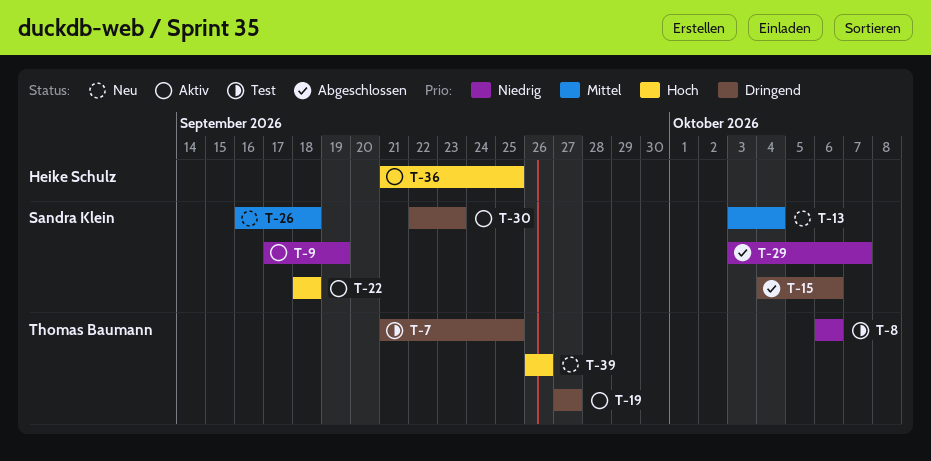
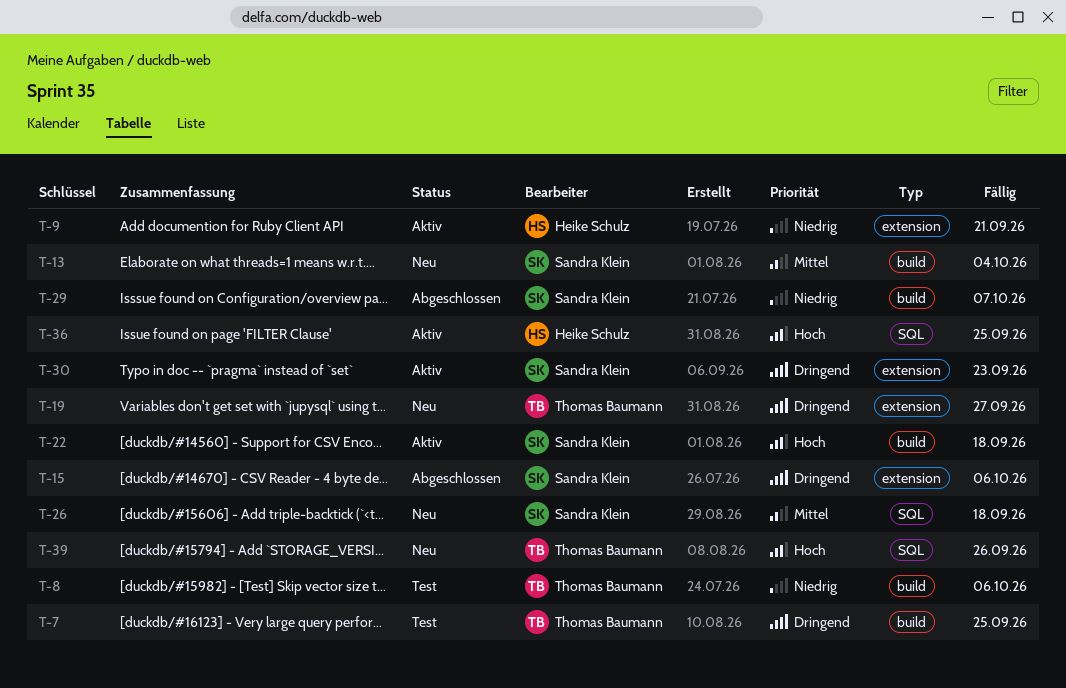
T-9, owner: Sandra Klein -> Heike Schulz
T-9, due: Sep 19 -> Sep 21
T-19, status: Aktiv -> Neu

